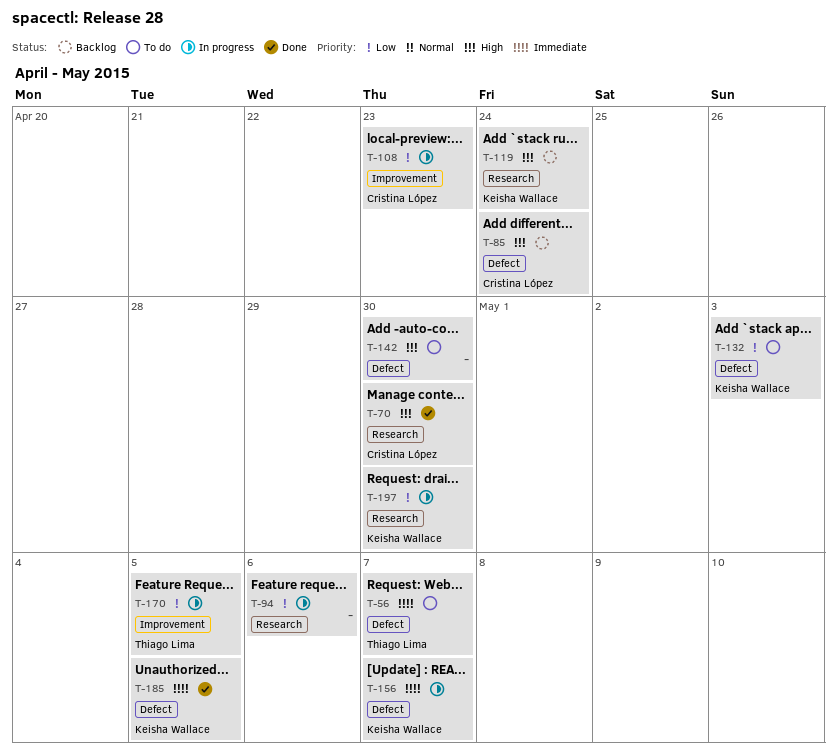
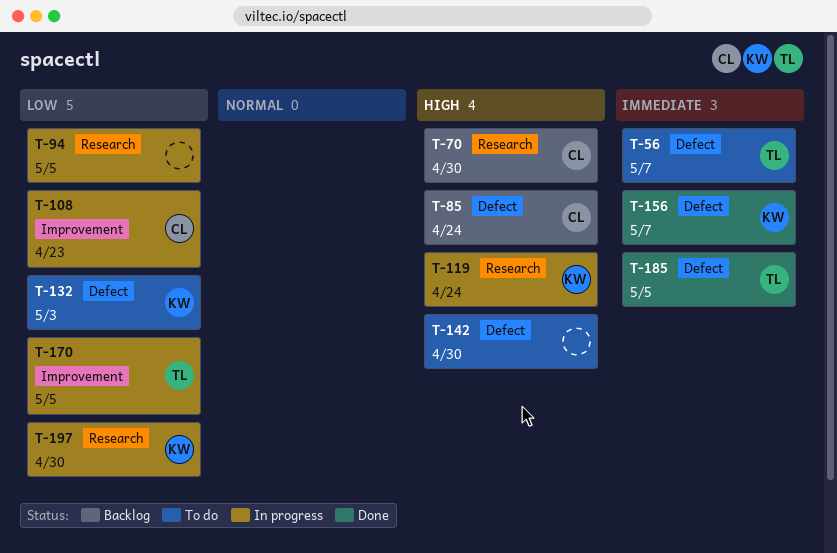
T-70, status: Done -> Backlog
T-94, due: May 6 -> May 5
T-119, status: Backlog -> In progress
T-156, status: In progress -> Done
T-185, owner: Keisha Wallace -> Thiago Lima

